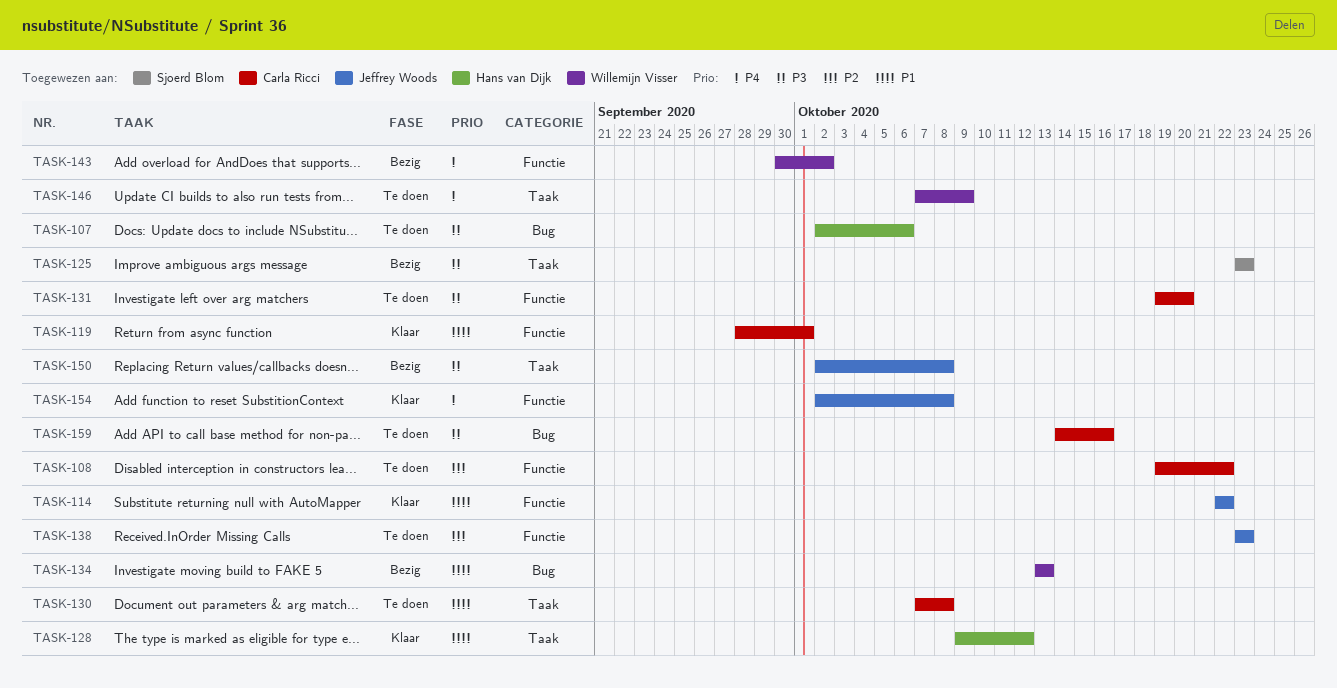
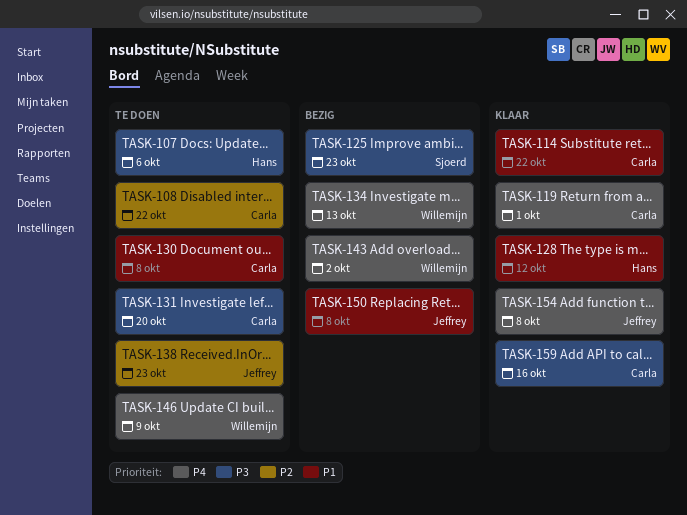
TASK-114, owner: Jeffrey Woods -> Carla Ricci
TASK-119, priority: P1 -> P4
TASK-134, priority: P1 -> P4
TASK-150, priority: P3 -> P1
TASK-159, status: Te doen -> Klaar

